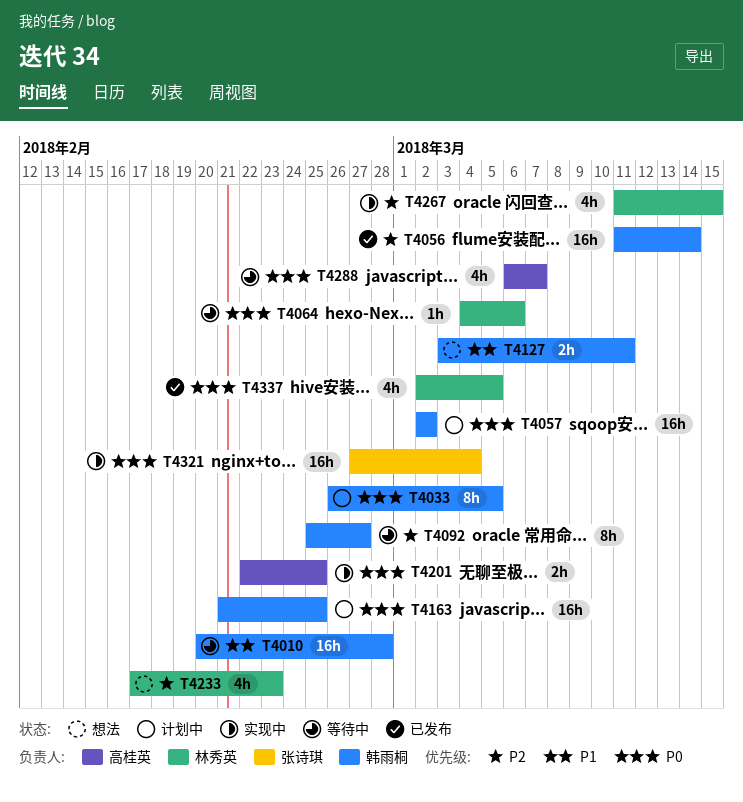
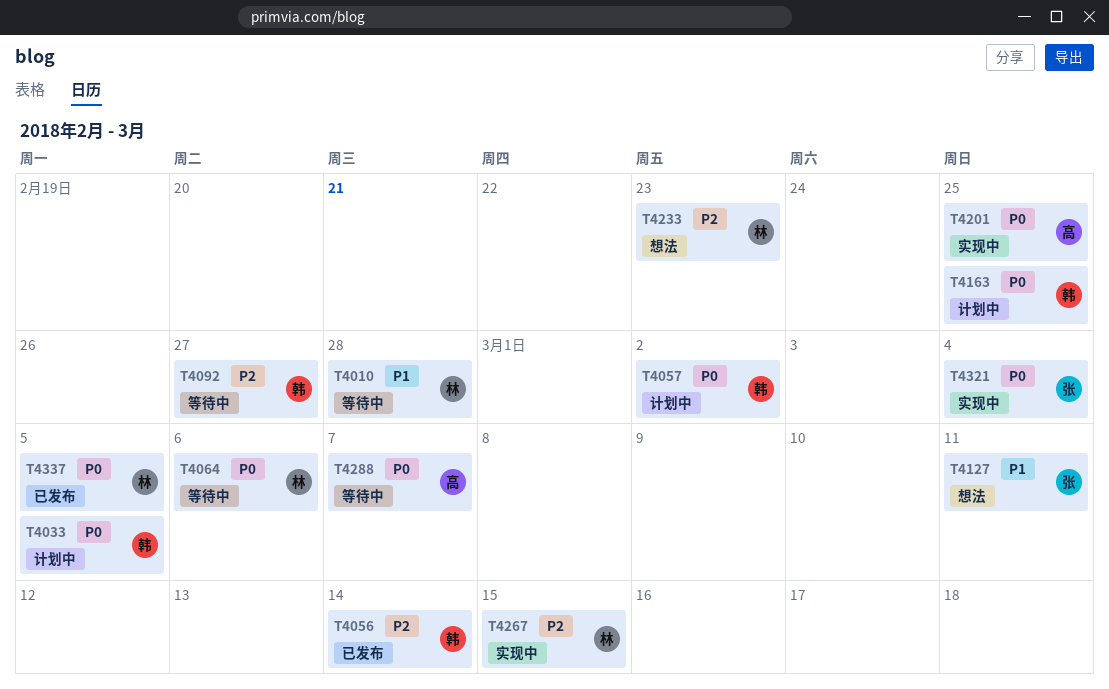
T4010, owner: 韩雨桐 -> 林秀英
T4127, owner: 韩雨桐 -> 张诗琪

